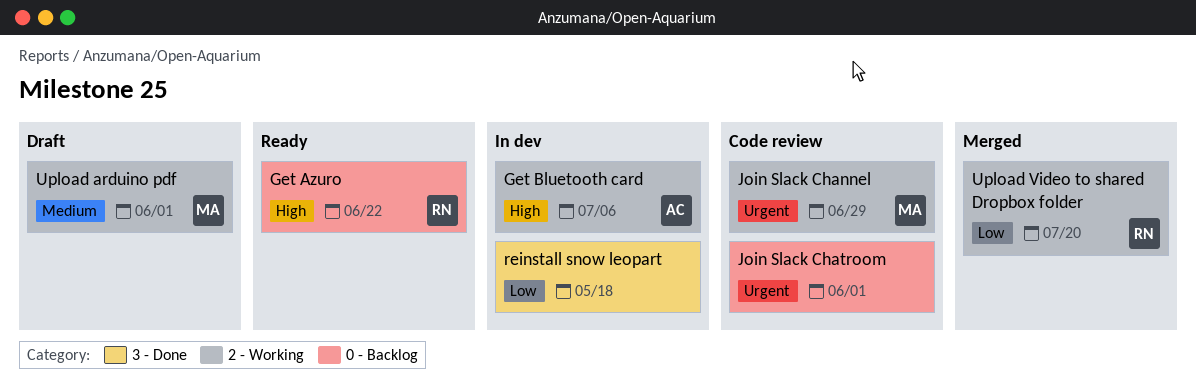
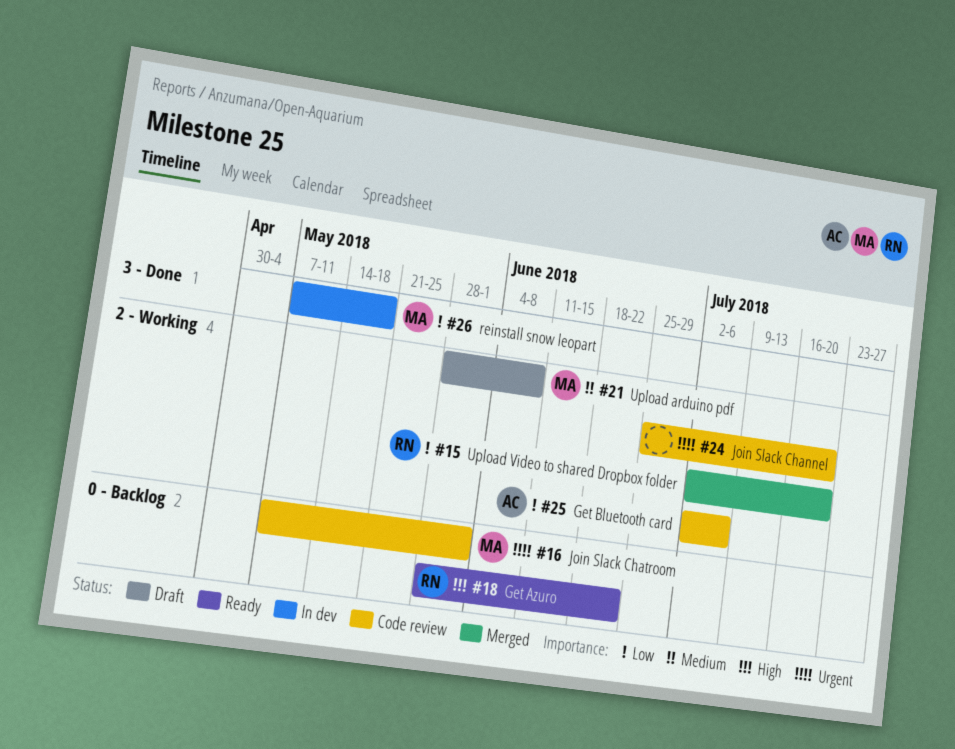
Get Bluetooth card, status: In dev -> Code review
Get Bluetooth card, priority: High -> Low
Join Slack Channel, owner: MA -> none
Join Slack Channel, due: Jun 29 -> Jul 20
Join Slack Chatroom, owner: none -> MA
reinstall snow leopart, owner: none -> MA
Upload arduino pdf, due: Jun 1 -> Jun 8

